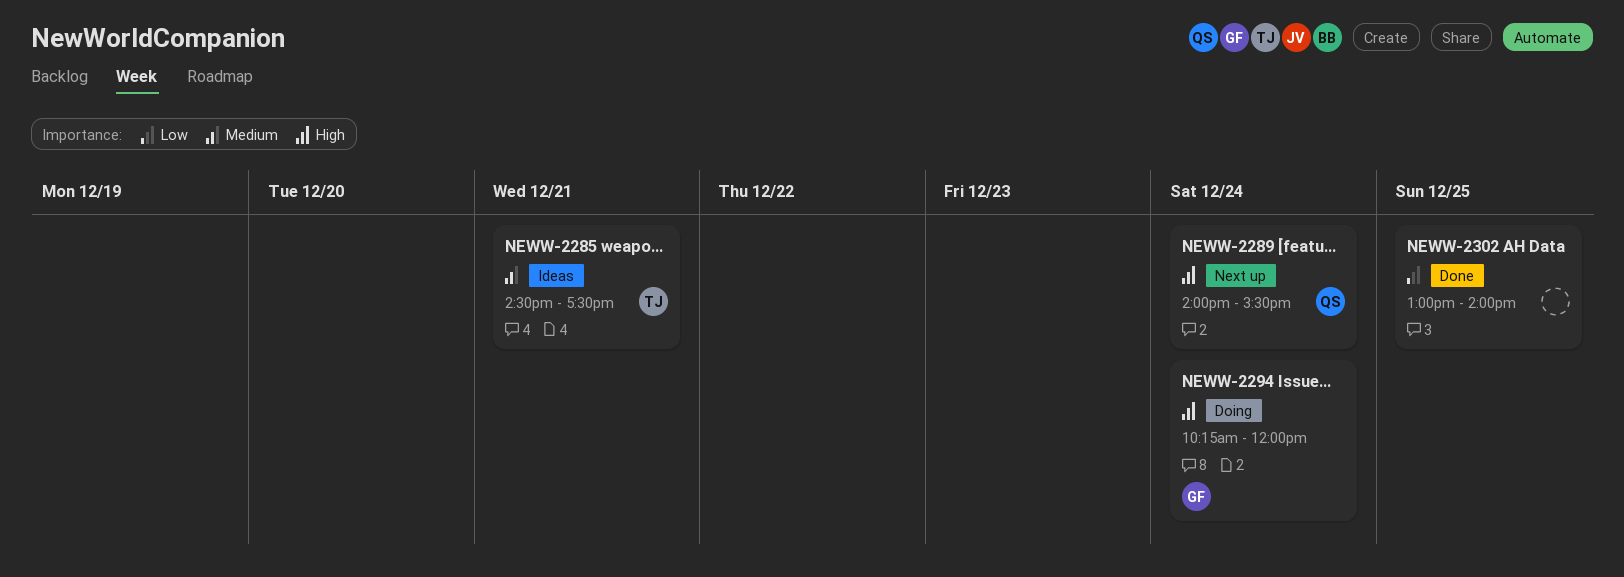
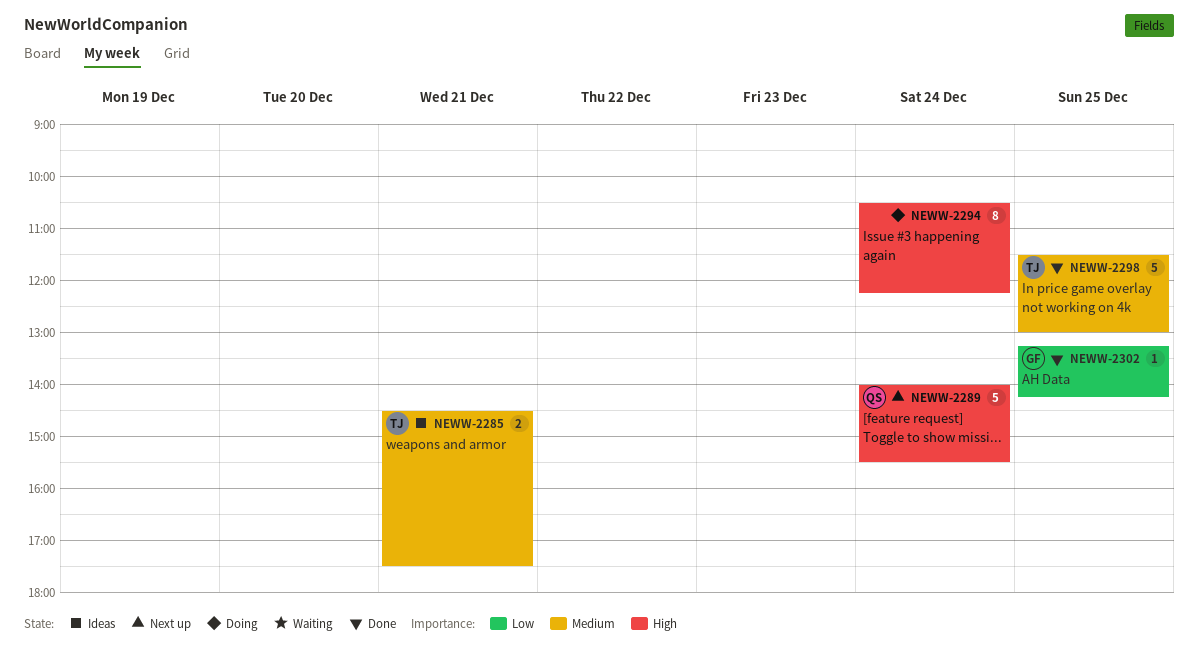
NEWW-2294, owner: GF -> none
NEWW-2294, begins: 10:15 -> 10:30
NEWW-2294, ends: 12:00 -> 12:15
NEWW-2298: none -> present
NEWW-2302, owner: none -> GF
NEWW-2302, begins: 13:00 -> 13:15
NEWW-2302, ends: 14:00 -> 14:15

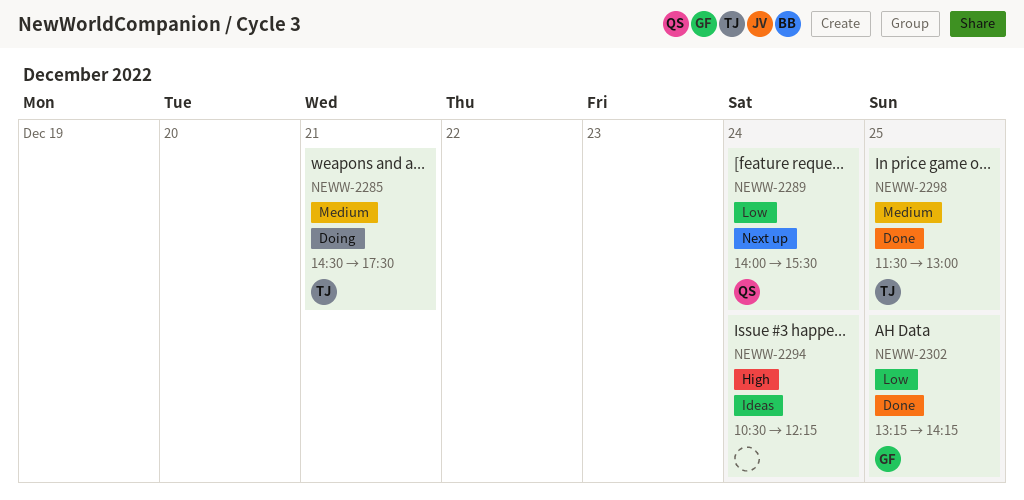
NEWW-2285, status: Ideas -> Doing
NEWW-2289, priority: High -> Low
NEWW-2294, status: Doing -> Ideas

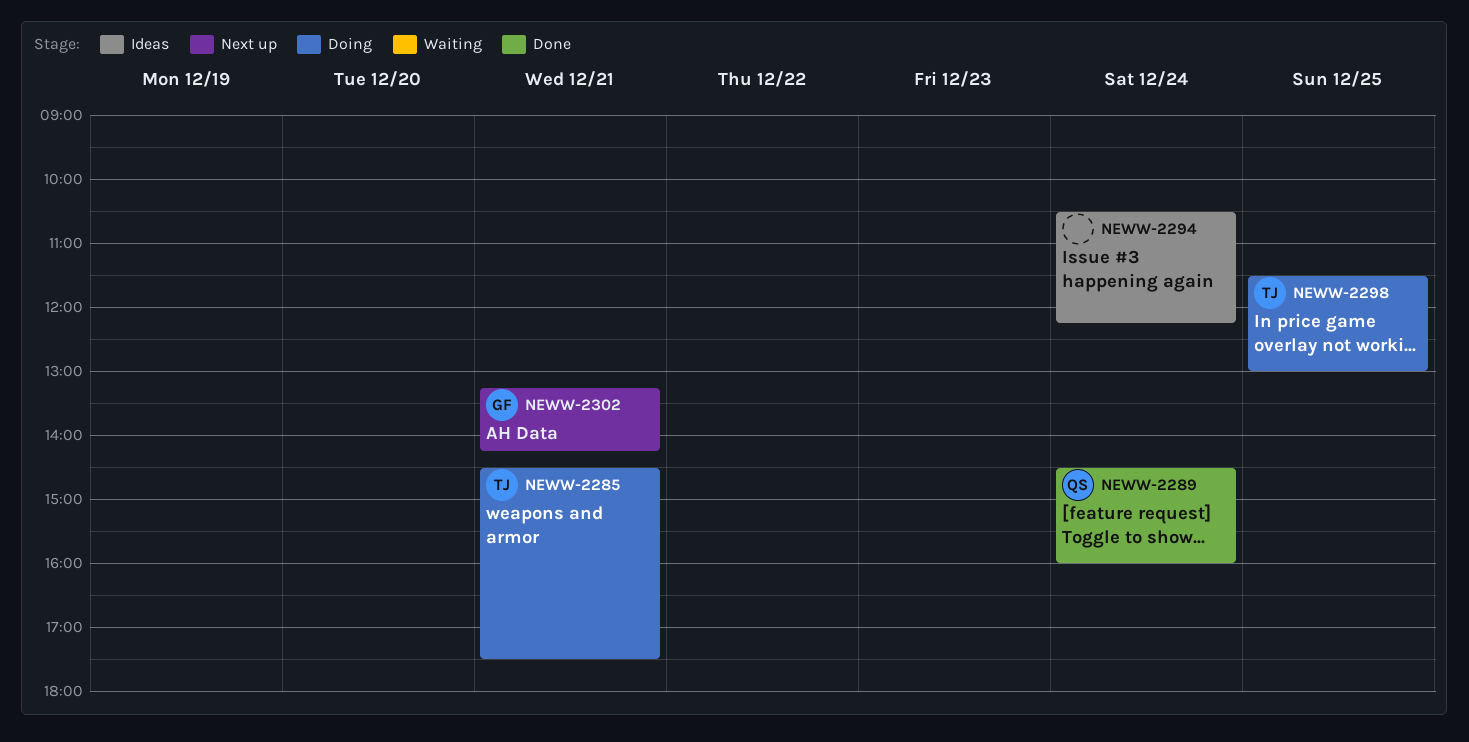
NEWW-2289, status: Next up -> Done
NEWW-2289, begins: 14:00 -> 14:30
NEWW-2289, ends: 15:30 -> 16:00
NEWW-2298, status: Done -> Doing
NEWW-2302, status: Done -> Next up
NEWW-2302, day: Dec 25 -> Dec 21

